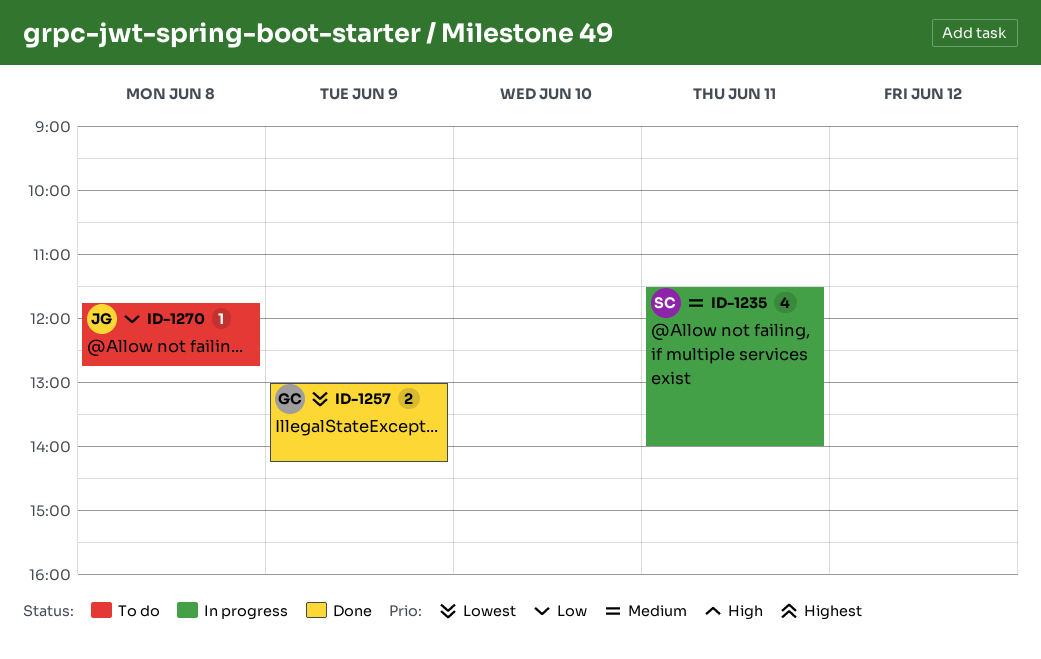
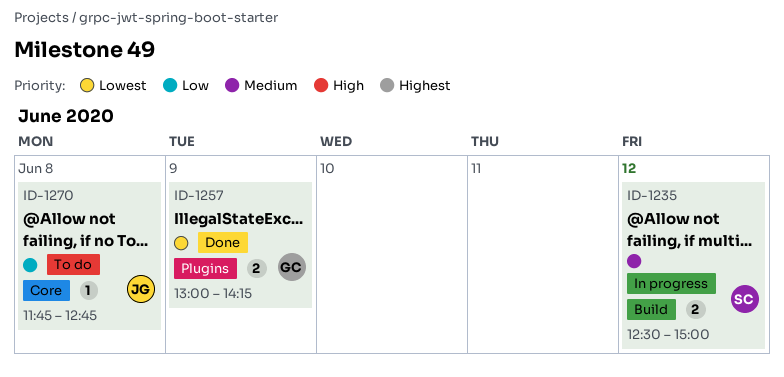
ID-1235, estimate: 4 -> 2
ID-1235, day: Jun 11 -> Jun 12
ID-1235, begins: 11:30 -> 12:30
ID-1235, ends: 14:00 -> 15:00

